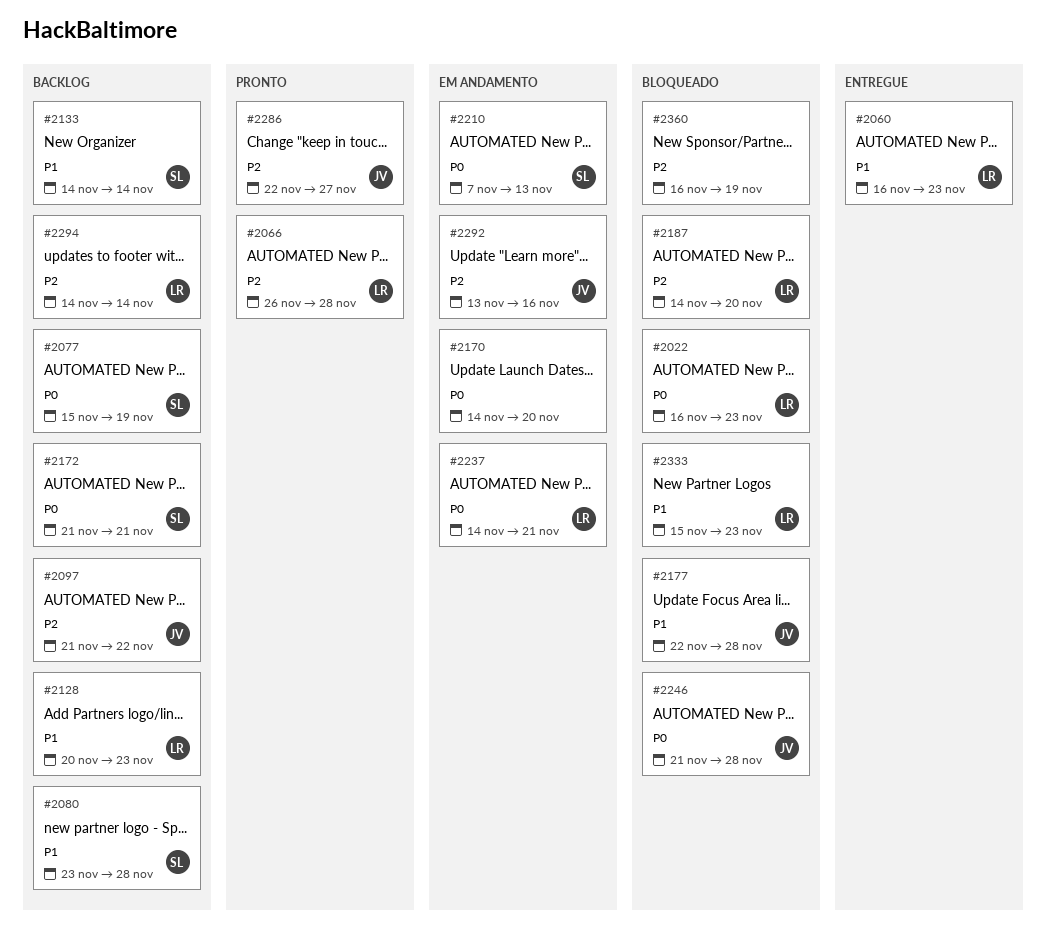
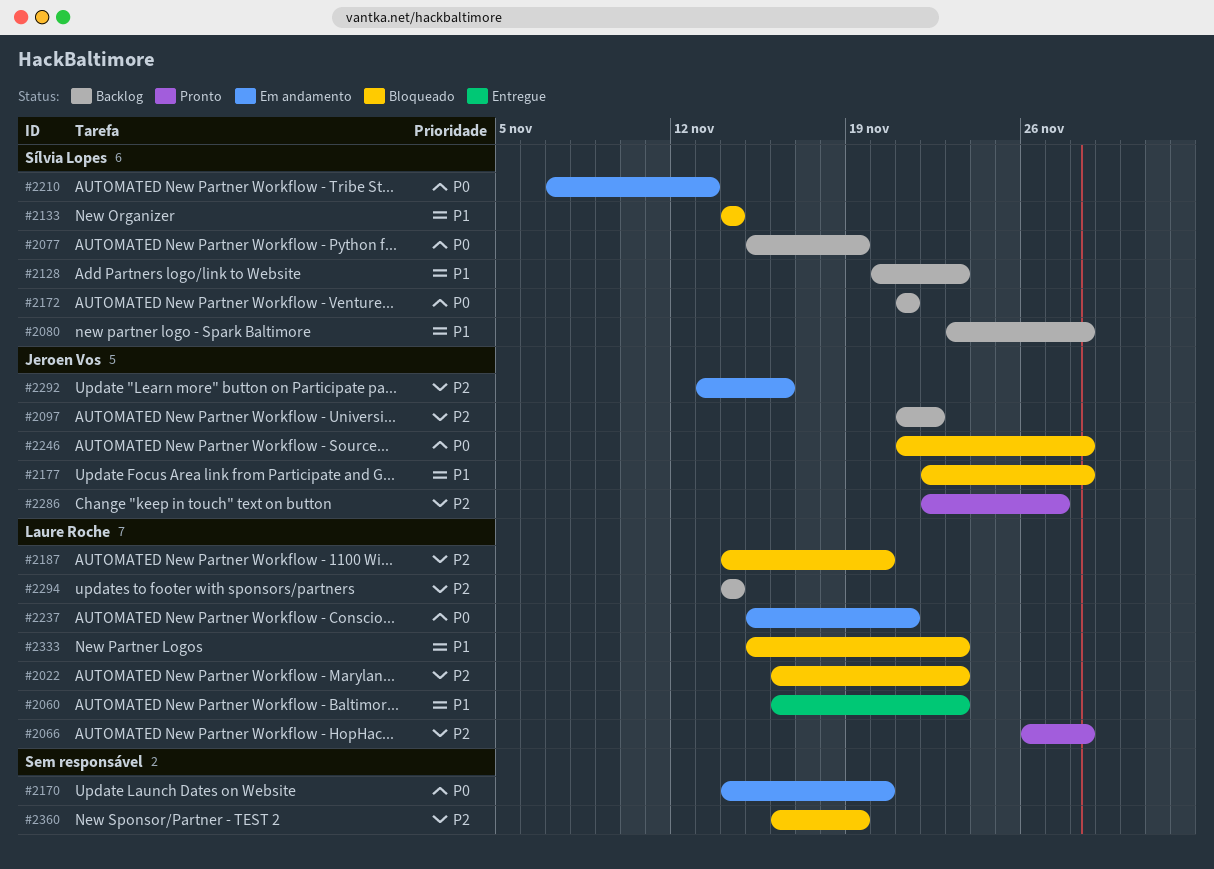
#2022, priority: P0 -> P2
#2128, owner: Laure Roche -> Sílvia Lopes
#2133, status: Backlog -> Bloqueado
#2237, start: Nov 14 -> Nov 15

